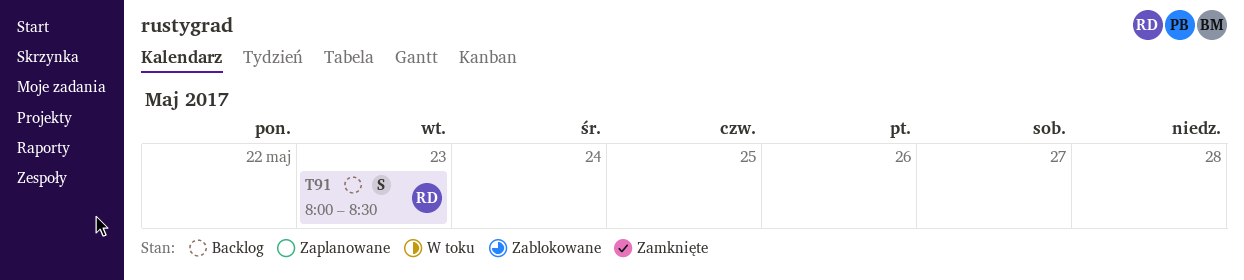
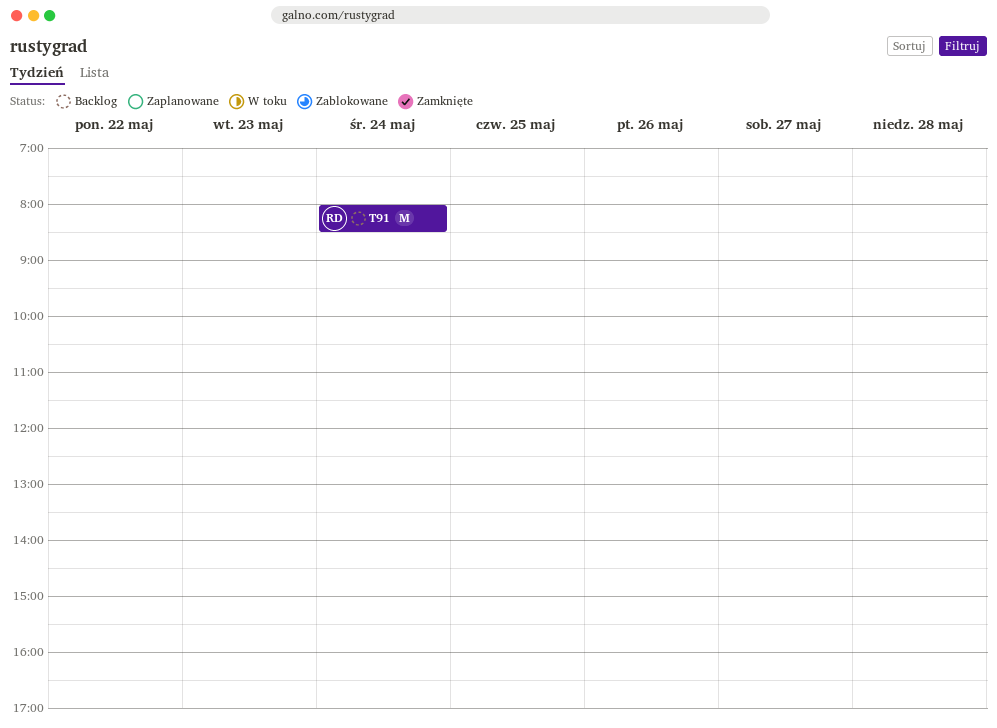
T91, estimate: S -> M
T91, day: May 23 -> May 24

